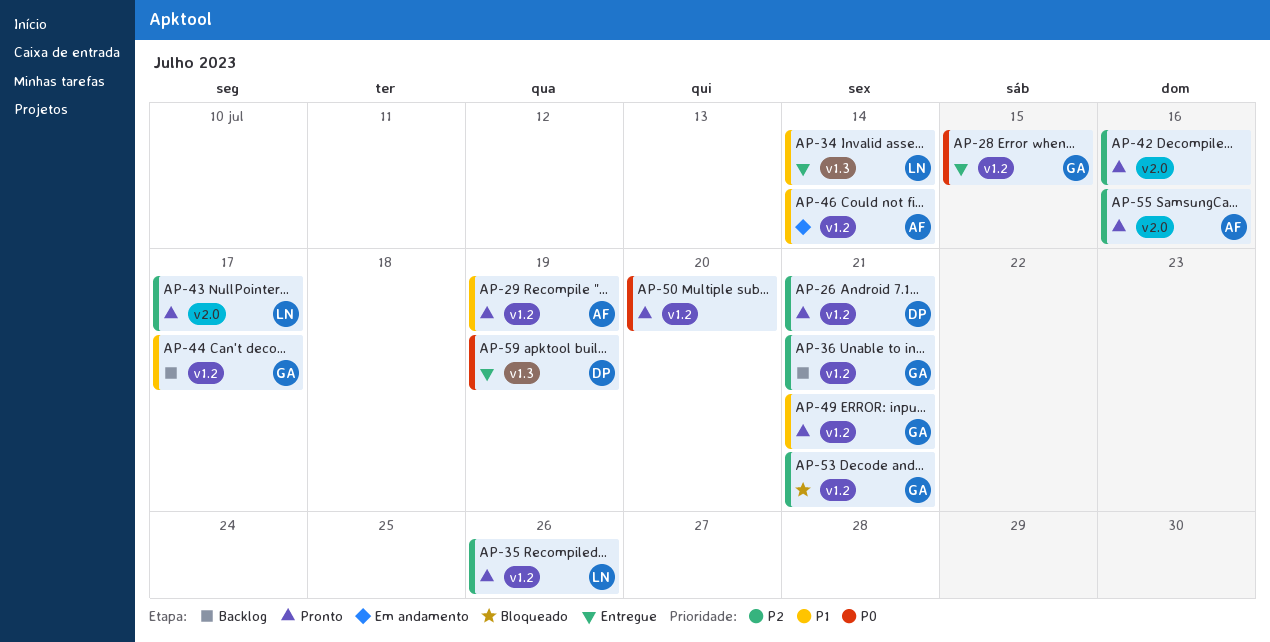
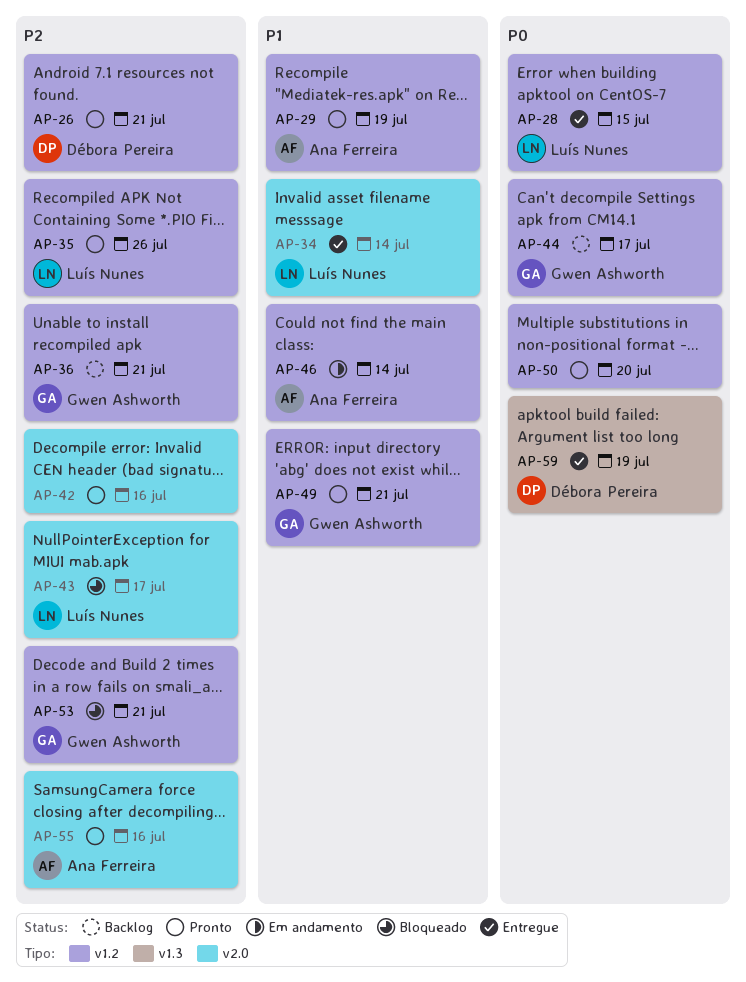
AP-28, owner: Gwen Ashworth -> Luís Nunes
AP-34, label: v1.3 -> v2.0
AP-43, status: Pronto -> Bloqueado
AP-44, priority: P1 -> P0

